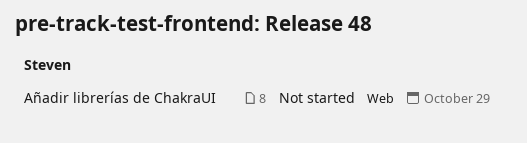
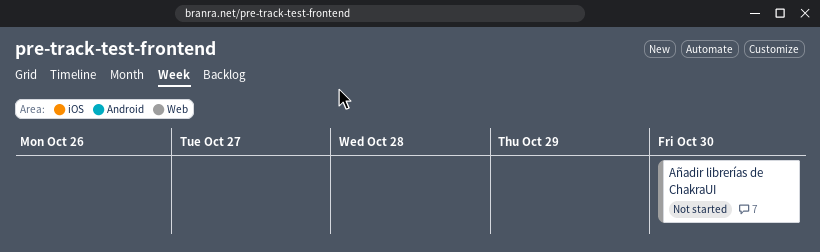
Añadir librerías de ChakraUI, due: Oct 29 -> Oct 30

